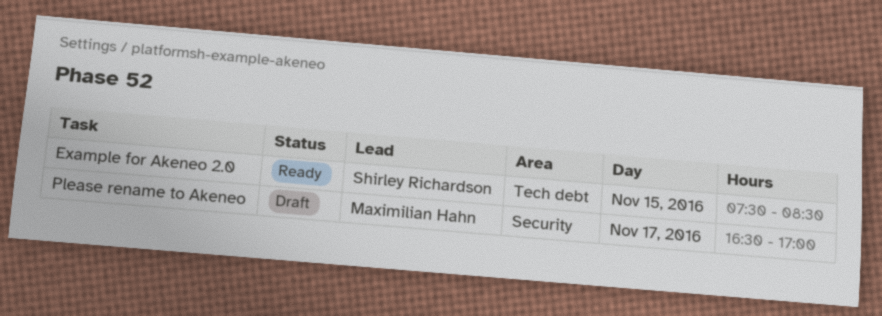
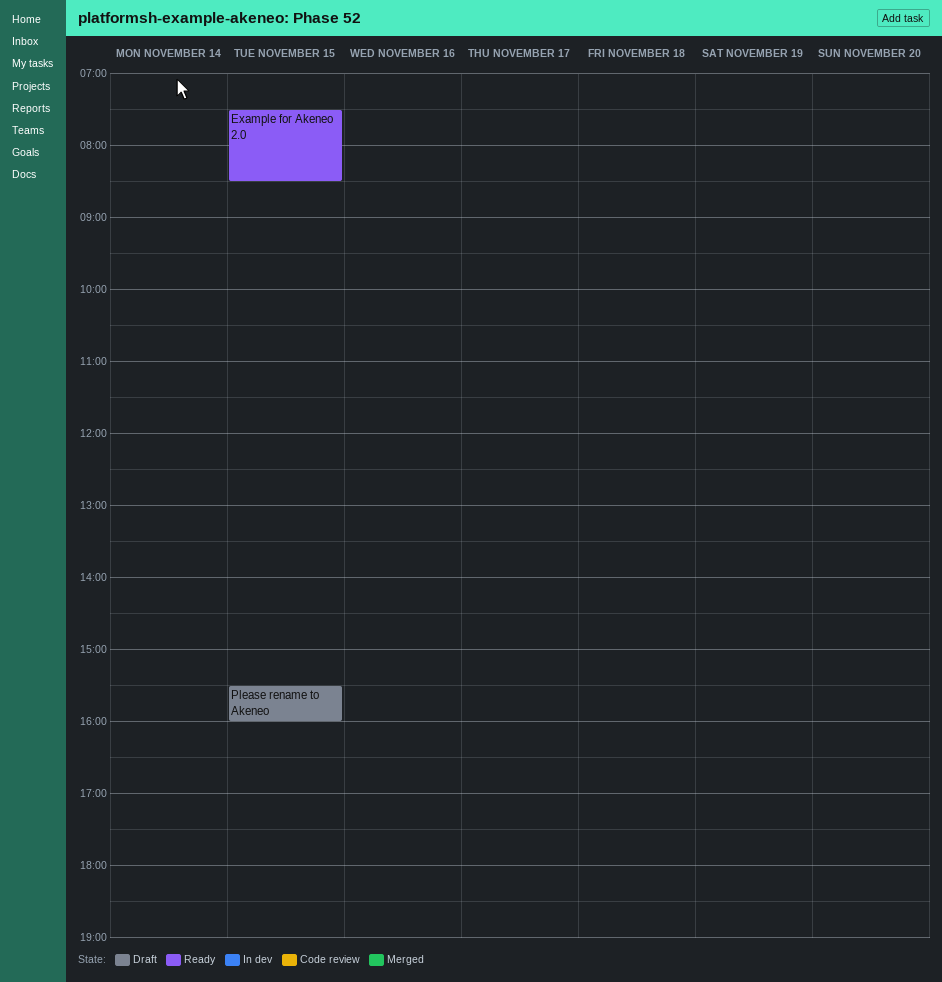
Please rename to Akeneo, day: Nov 17 -> Nov 15
Please rename to Akeneo, begins: 16:30 -> 15:30
Please rename to Akeneo, ends: 17:00 -> 16:00

